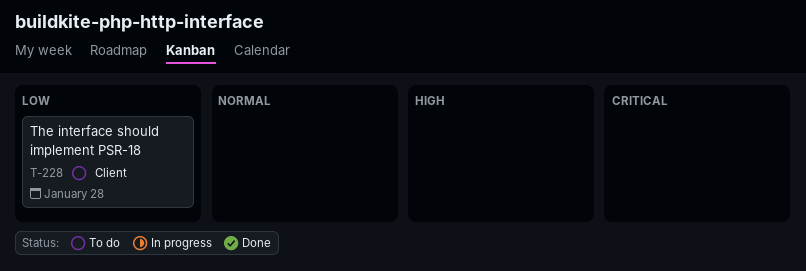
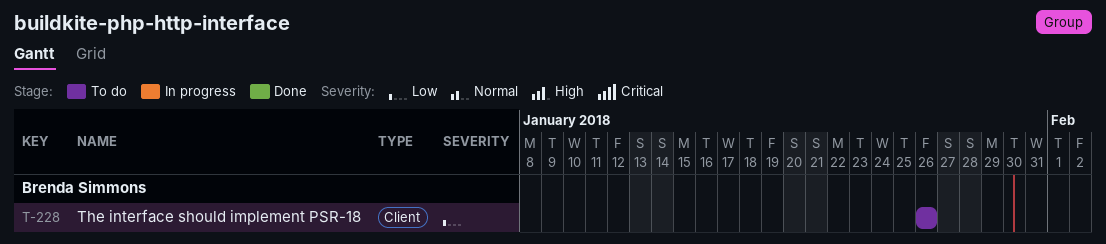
T-228, due: Jan 28 -> Jan 26

